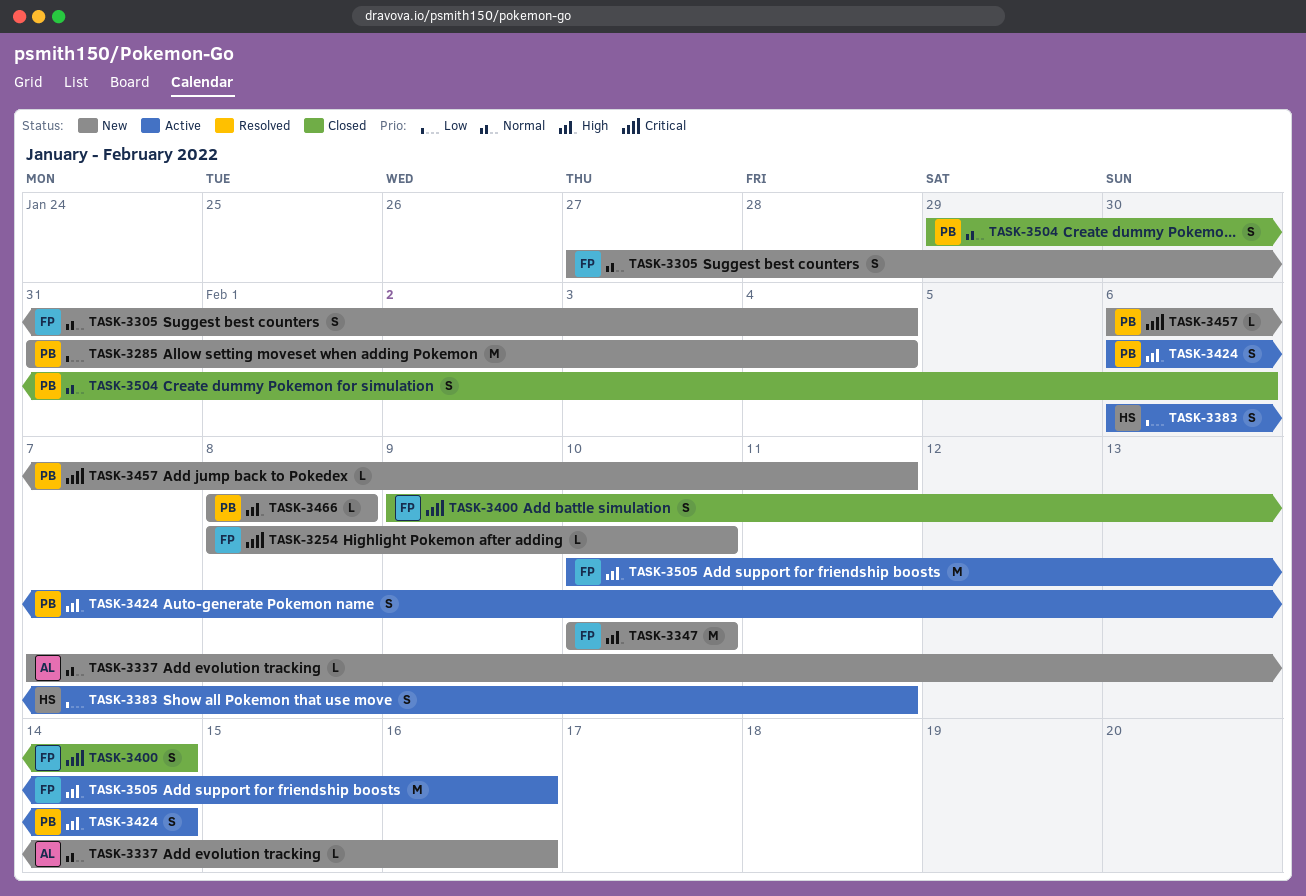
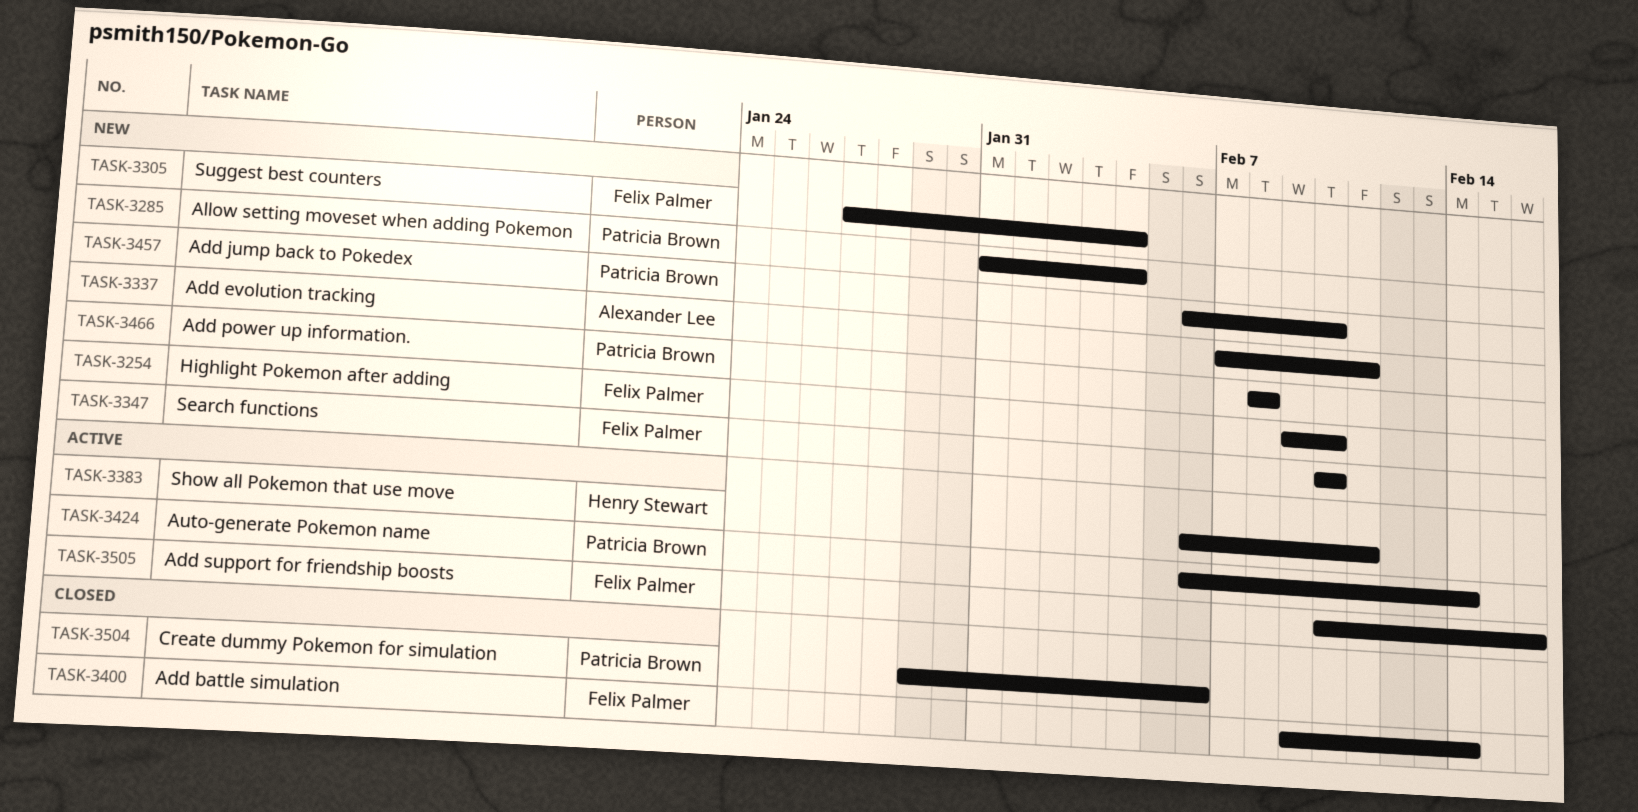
TASK-3254, start: Feb 8 -> Feb 9
TASK-3337, due: Feb 16 -> Feb 11
TASK-3457, due: Feb 11 -> Feb 10

